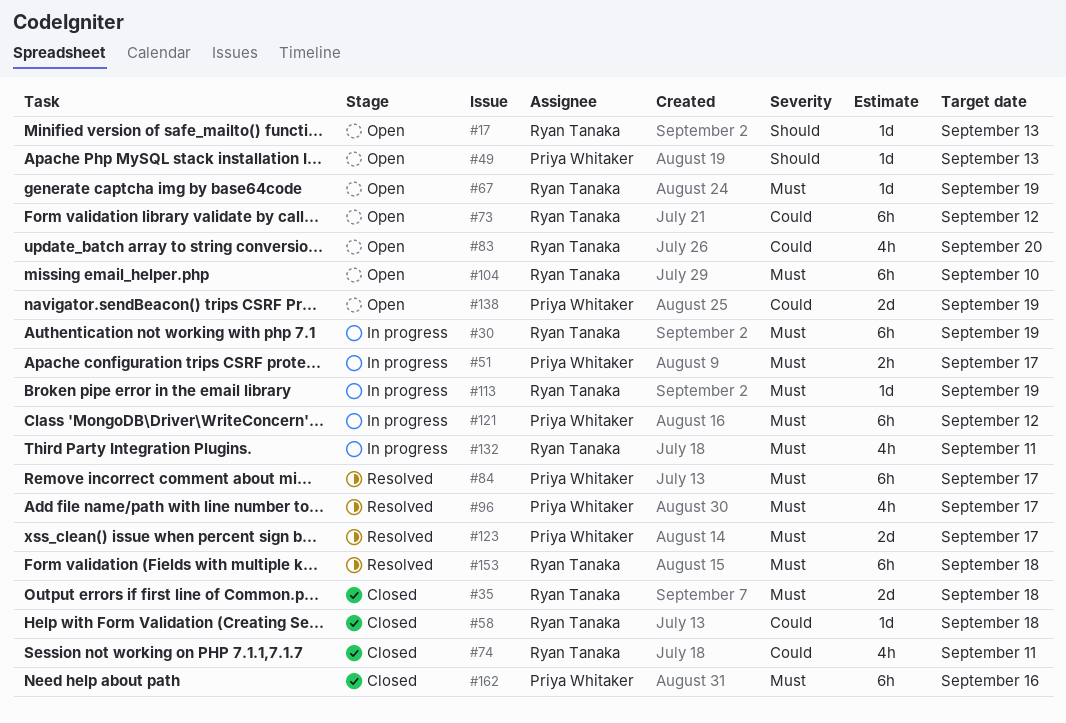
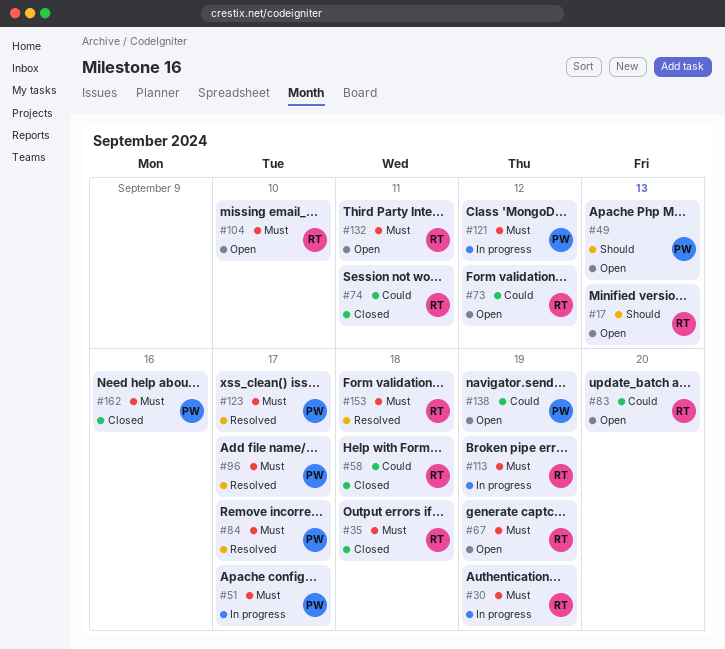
#132, status: In progress -> Open

